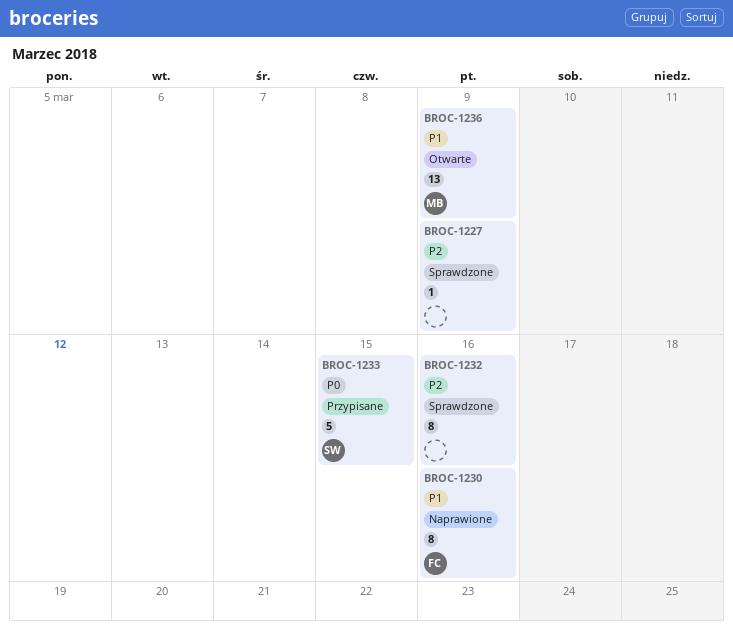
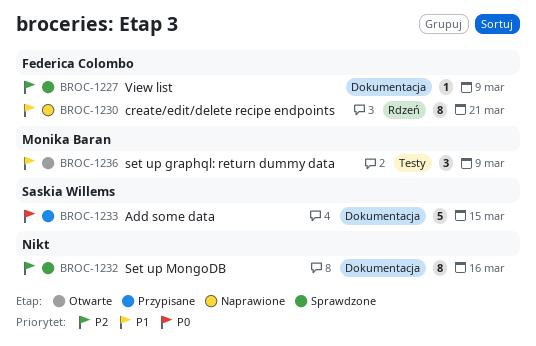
BROC-1227, owner: none -> Federica Colombo
BROC-1230, due: Mar 16 -> Mar 21
BROC-1236, estimate: 13 -> 3

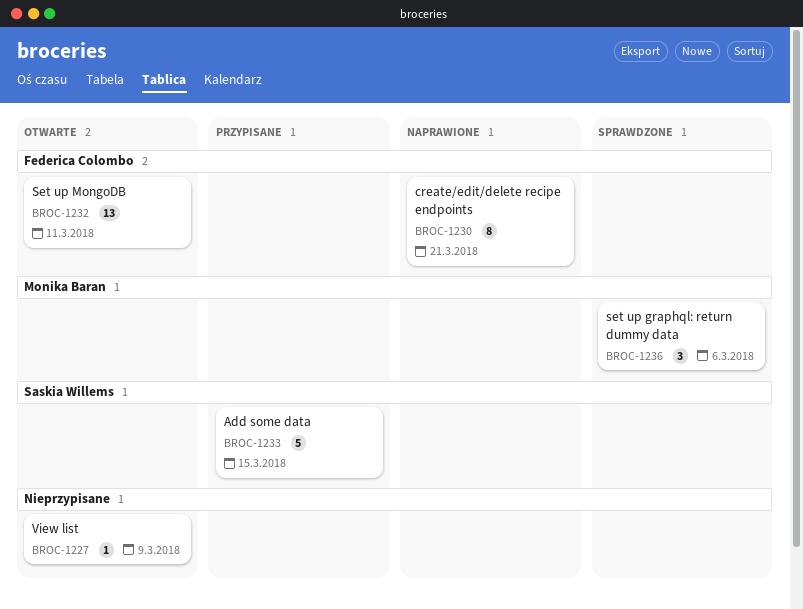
BROC-1227, status: Sprawdzone -> Otwarte
BROC-1227, owner: Federica Colombo -> none
BROC-1232, status: Sprawdzone -> Otwarte
BROC-1232, owner: none -> Federica Colombo
BROC-1232, estimate: 8 -> 13
BROC-1232, due: Mar 16 -> Mar 11
BROC-1236, status: Otwarte -> Sprawdzone
BROC-1236, due: Mar 9 -> Mar 6

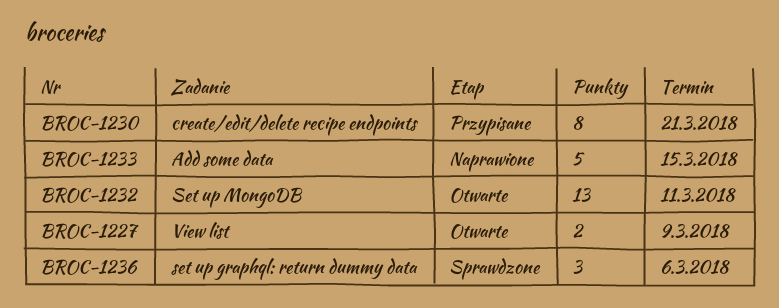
BROC-1227, estimate: 1 -> 2
BROC-1230, status: Naprawione -> Przypisane
BROC-1233, status: Przypisane -> Naprawione

